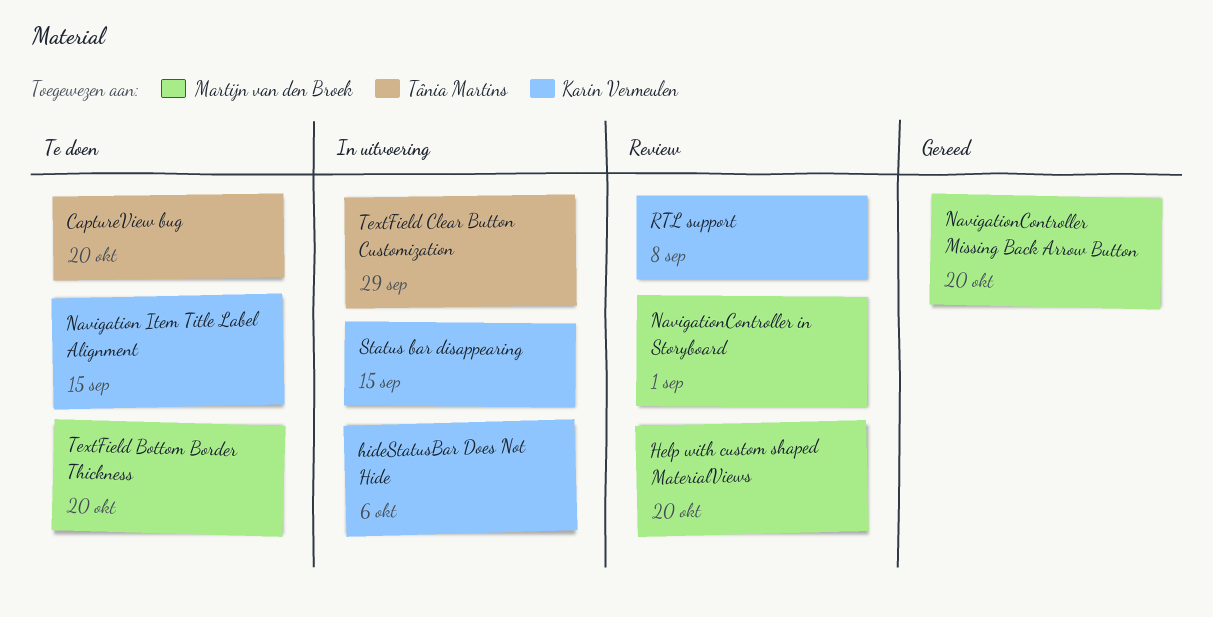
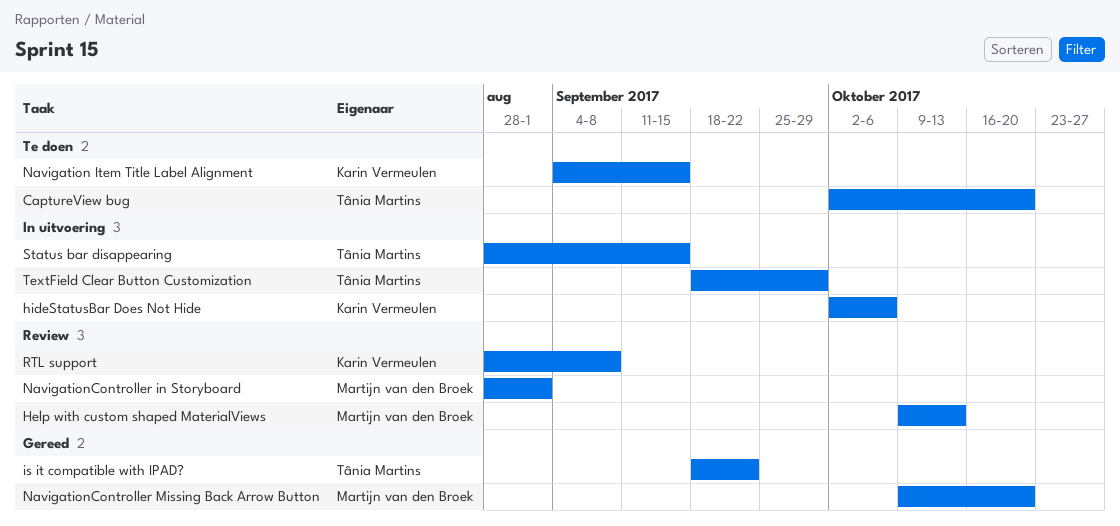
Help with custom shaped MaterialViews, due: Oct 20 -> Oct 13
is it compatible with IPAD?: none -> present
Status bar disappearing, owner: Karin Vermeulen -> Tânia Martins
TextField Bottom Border Thickness: present -> none

